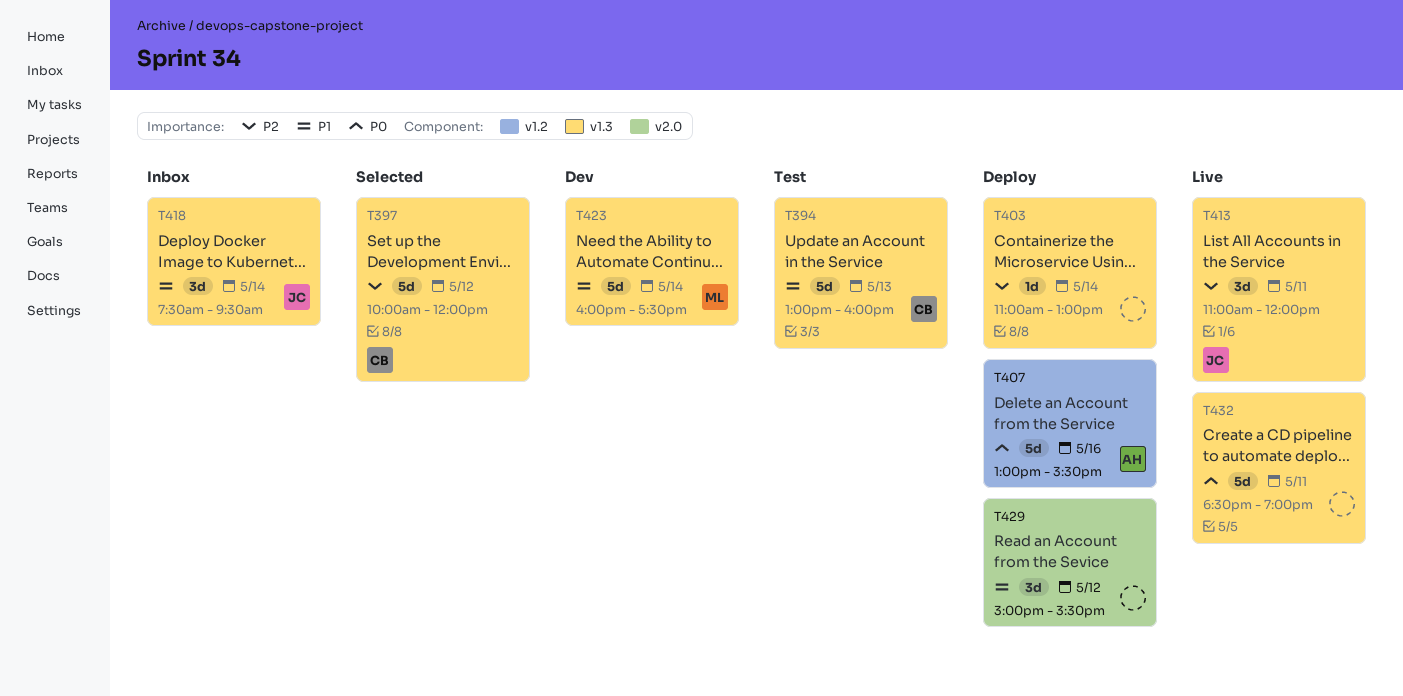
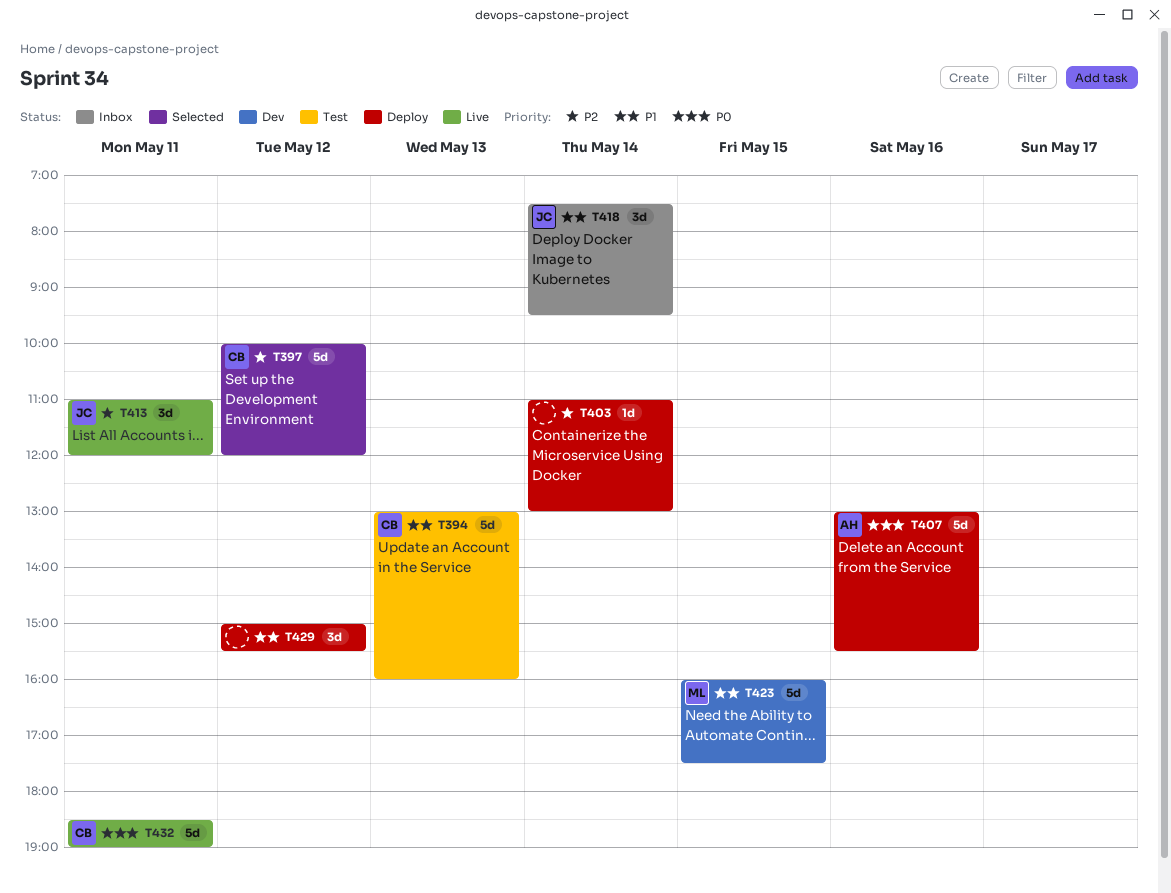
T423, day: May 14 -> May 15
T432, owner: none -> CB

